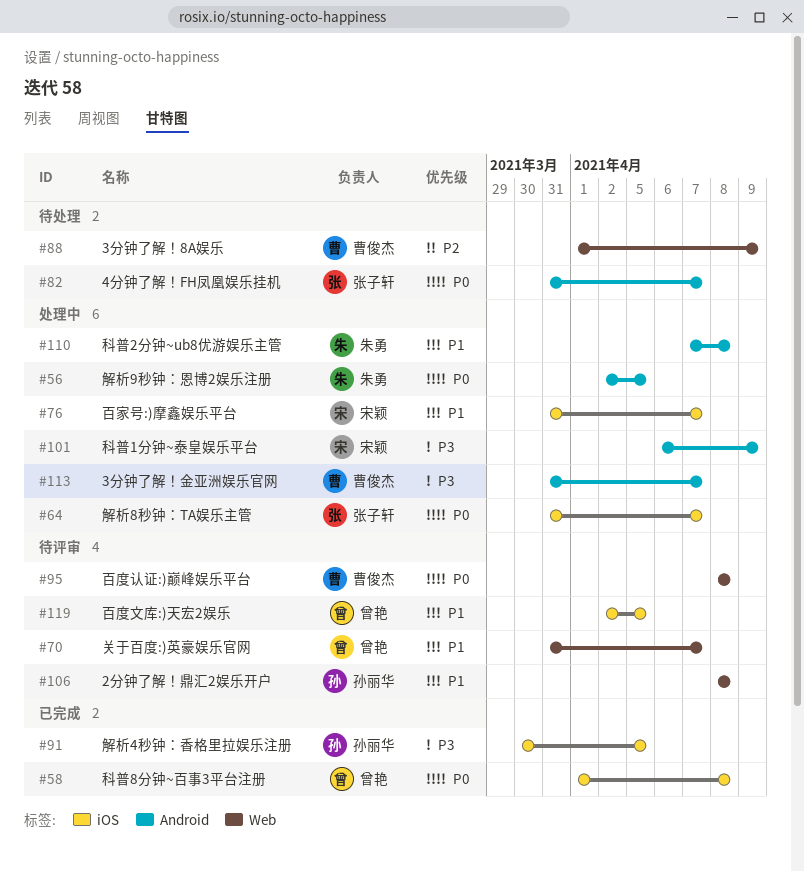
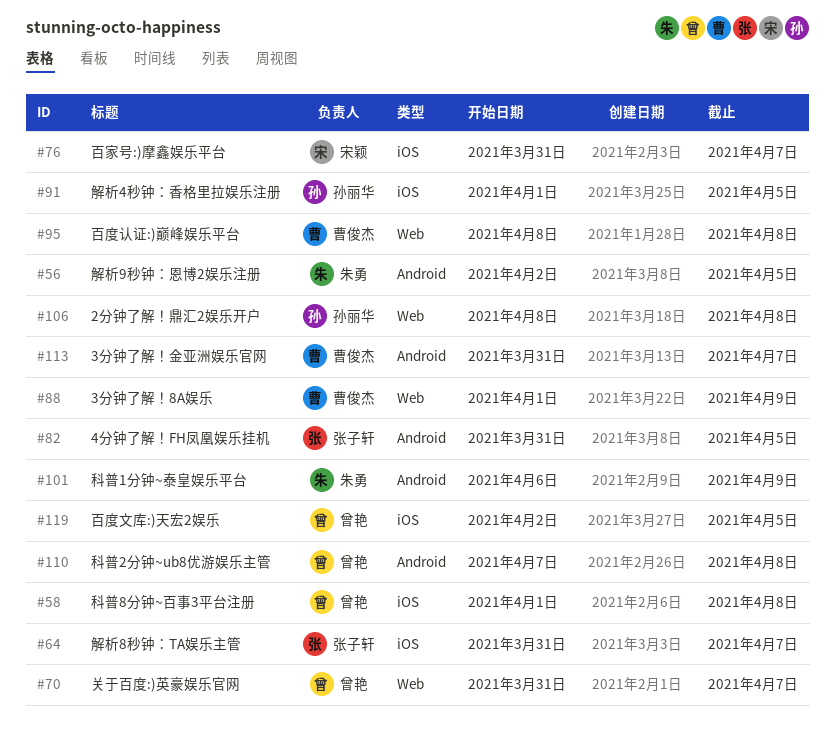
#82, due: Apr 7 -> Apr 5
#91, start: Mar 30 -> Apr 1
#101, owner: 宋颖 -> 朱勇
#110, owner: 朱勇 -> 曾艳

